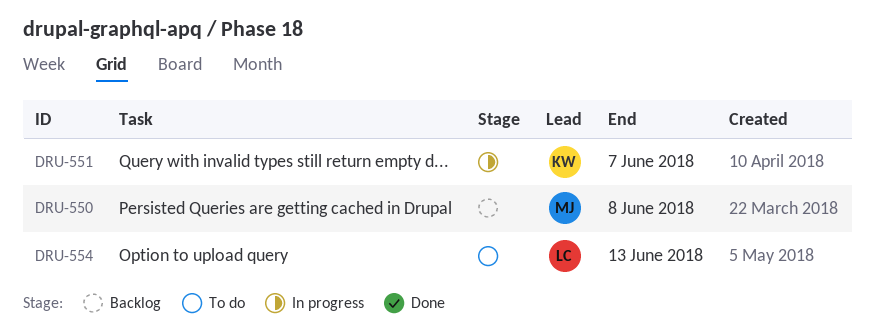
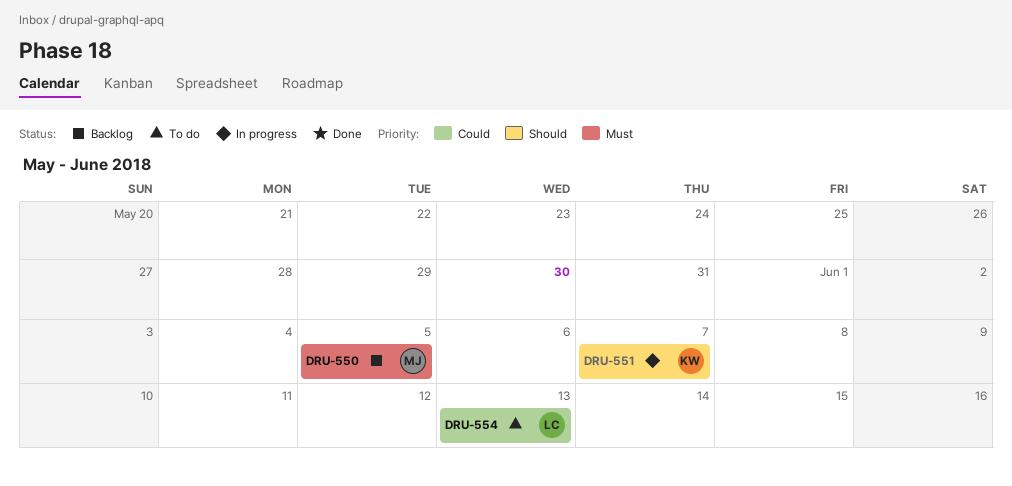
DRU-550, due: Jun 8 -> Jun 5

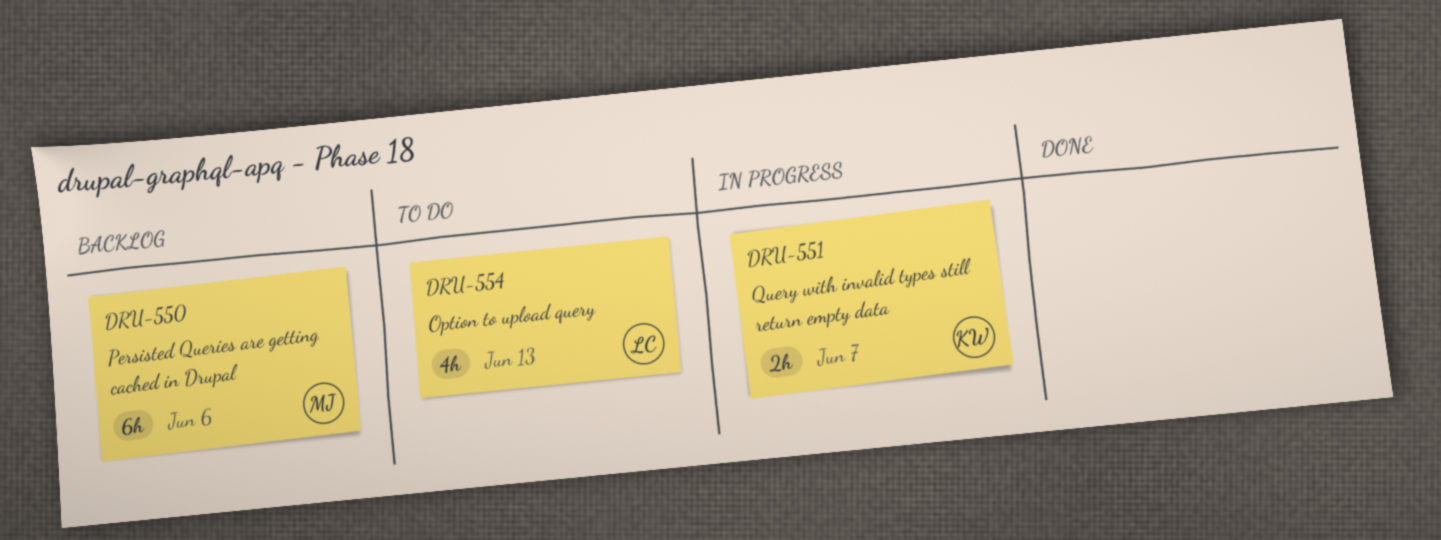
DRU-550, due: Jun 5 -> Jun 6

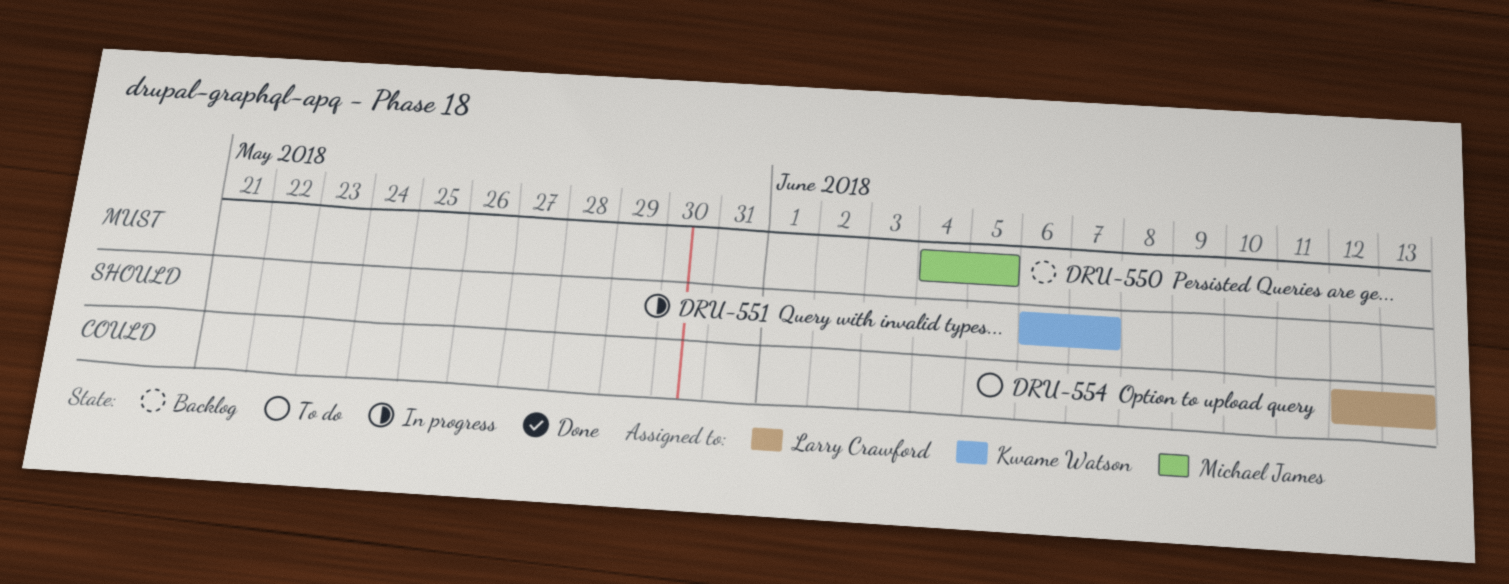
DRU-550, due: Jun 6 -> Jun 5

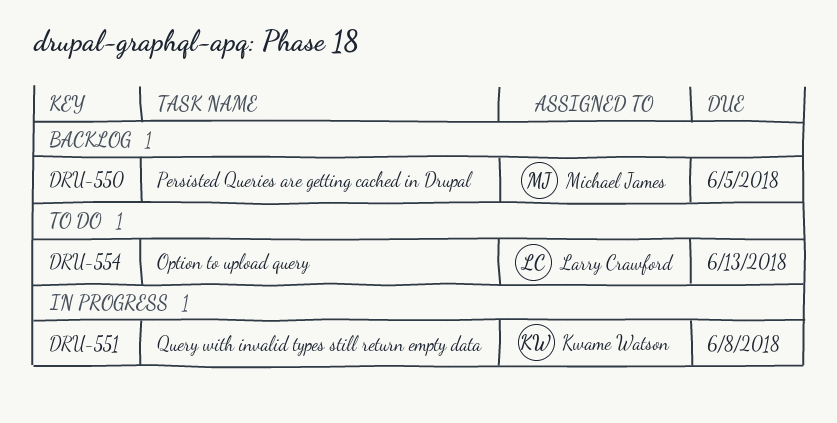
DRU-551, due: Jun 7 -> Jun 8

